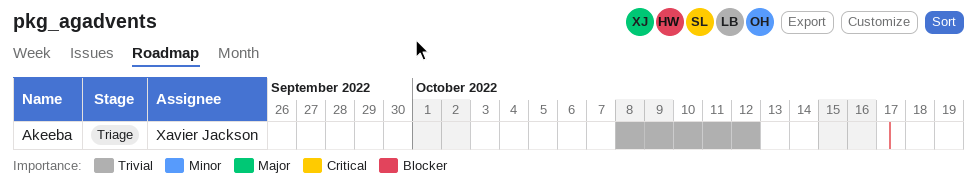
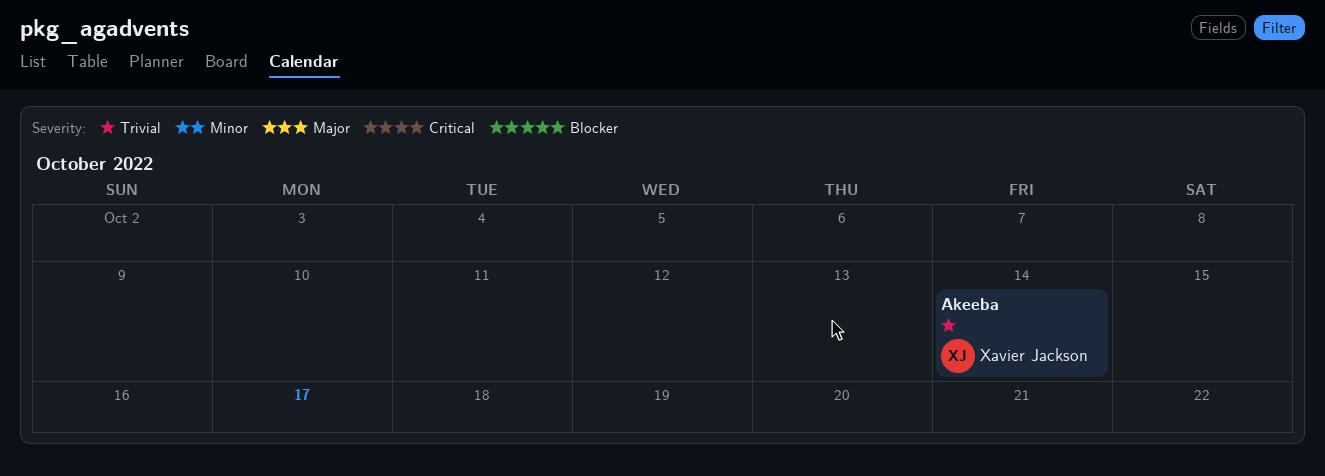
Akeeba, due: Oct 12 -> Oct 14

